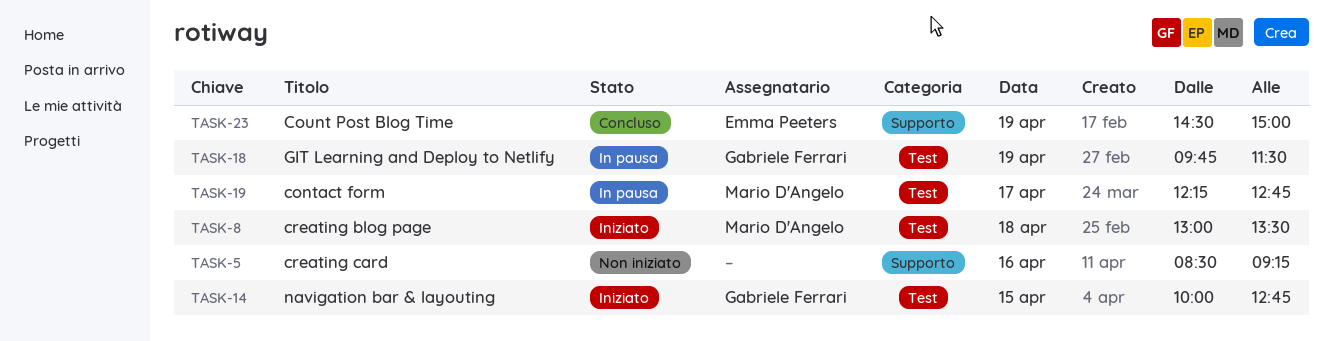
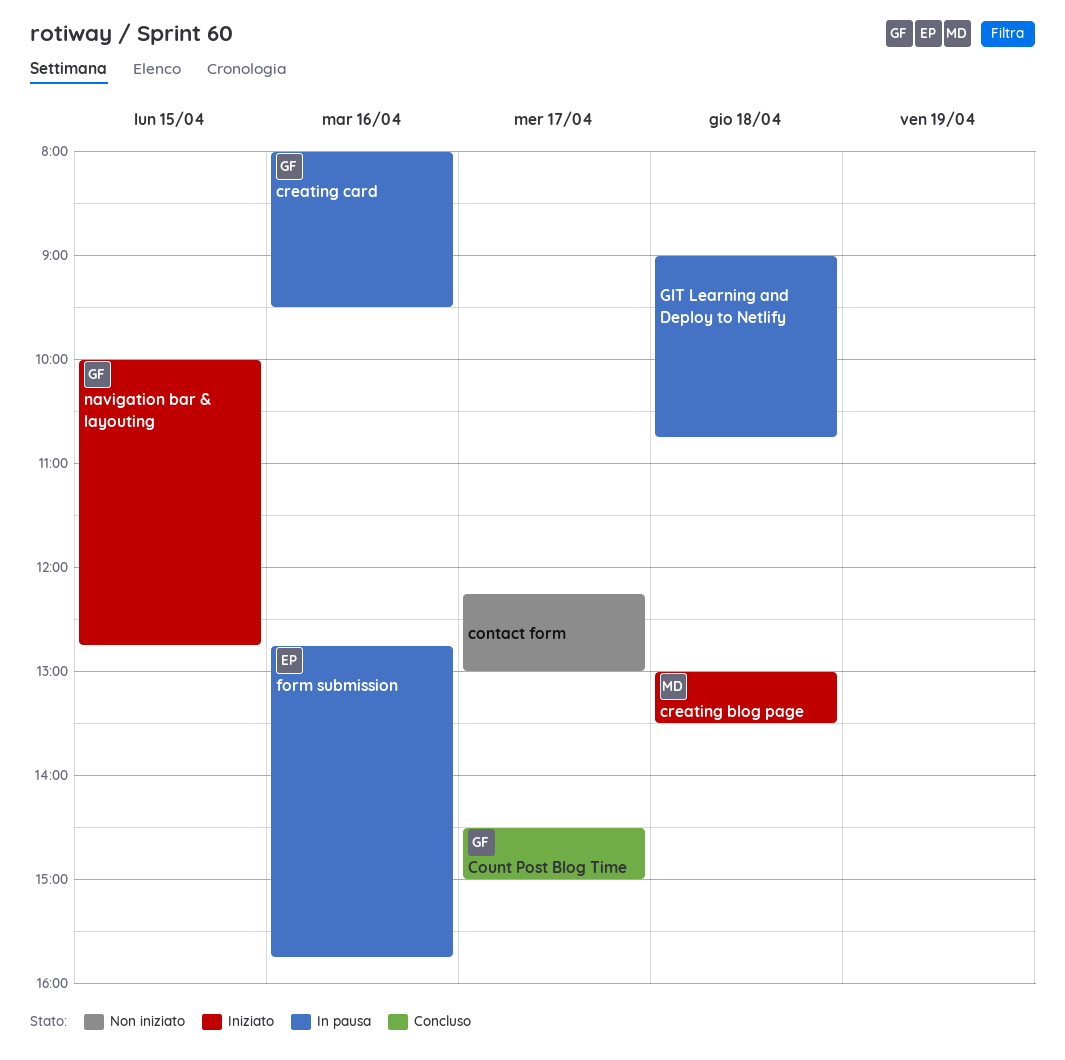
contact form, status: In pausa -> Non iniziato
contact form, owner: Mario D'Angelo -> none
contact form, ends: 12:45 -> 13:00
Count Post Blog Time, owner: Emma Peeters -> Gabriele Ferrari
Count Post Blog Time, day: Apr 19 -> Apr 17
creating card, status: Non iniziato -> In pausa
creating card, owner: none -> Gabriele Ferrari
creating card, begins: 08:30 -> 08:00
creating card, ends: 09:15 -> 09:30
form submission: none -> present
GIT Learning and Deploy to Netlify, owner: Gabriele Ferrari -> none
GIT Learning and Deploy to Netlify, day: Apr 19 -> Apr 18
GIT Learning and Deploy to Netlify, begins: 09:45 -> 09:00
GIT Learning and Deploy to Netlify, ends: 11:30 -> 10:45

